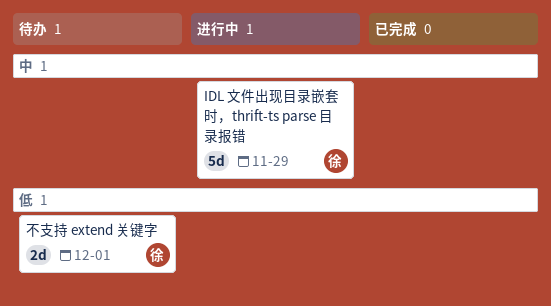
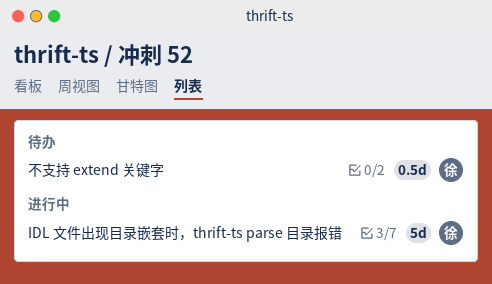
不支持 extend 关键字, estimate: 2d -> 0.5d

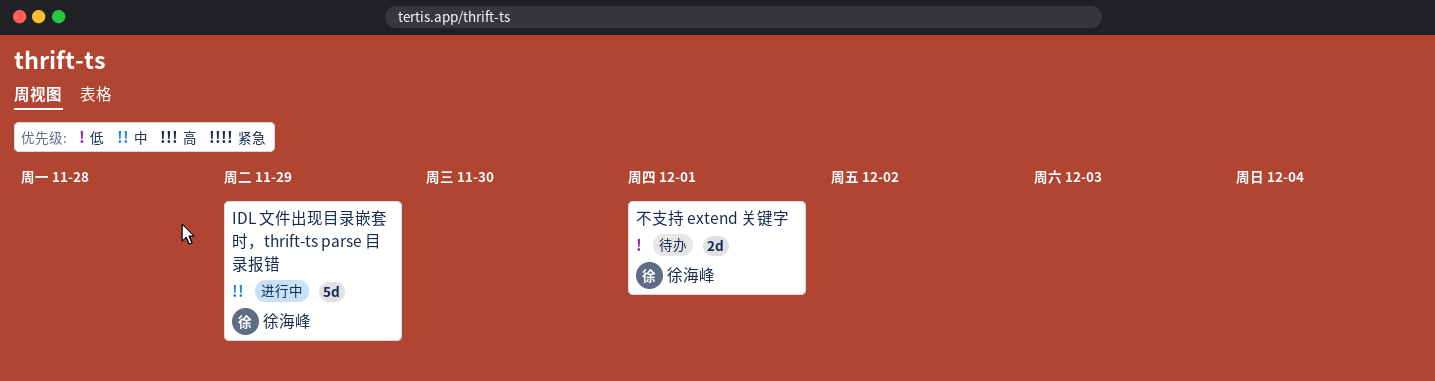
不支持 extend 关键字, estimate: 0.5d -> 2d

